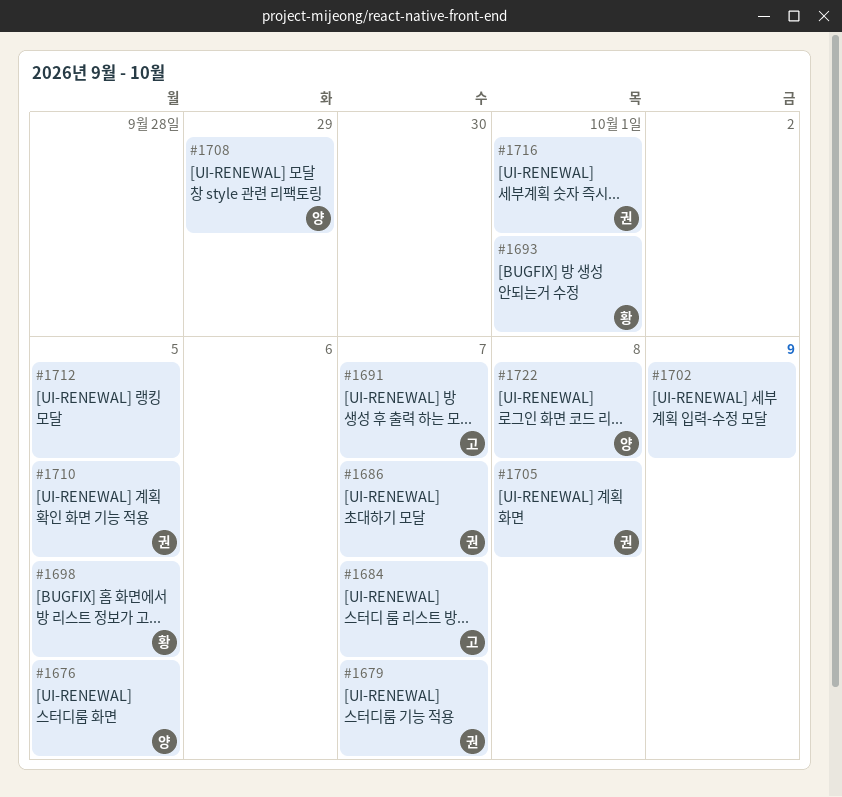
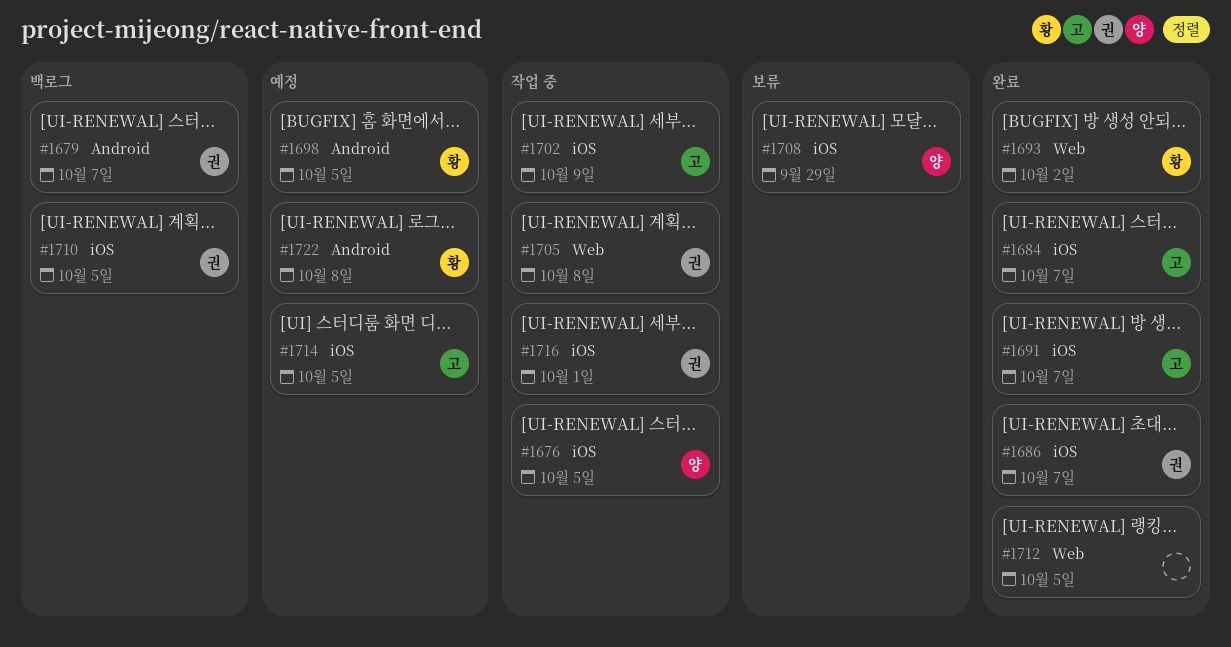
#1693, due: Oct 1 -> Oct 2
#1702, owner: none -> 고
#1714: none -> present
#1722, owner: 양 -> 황

